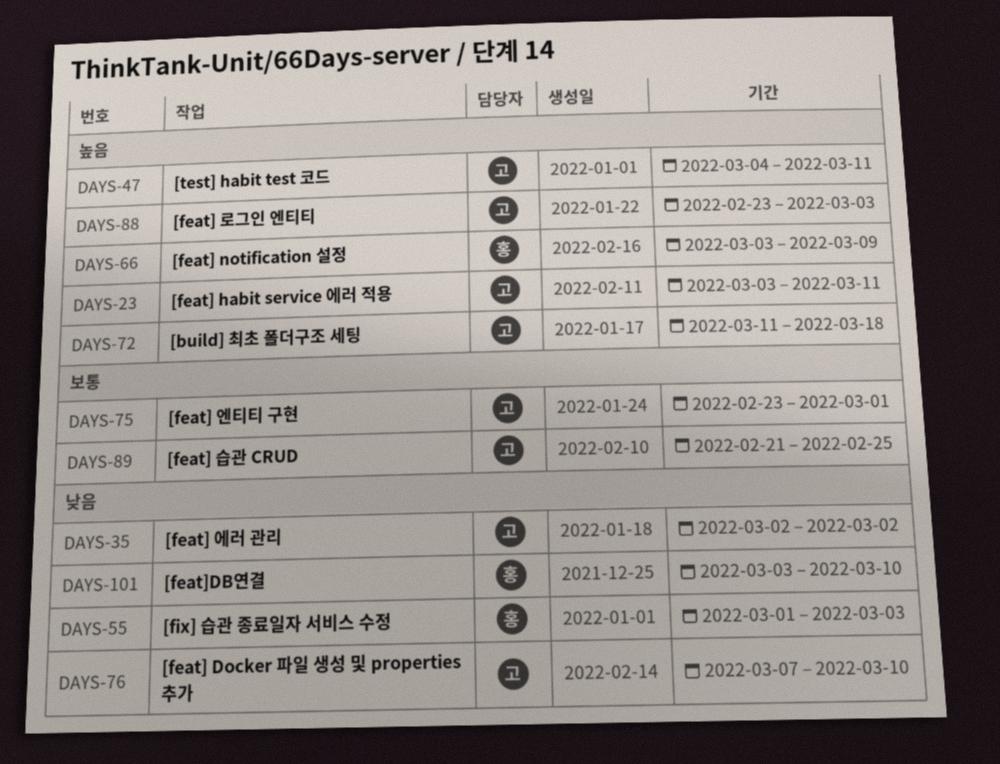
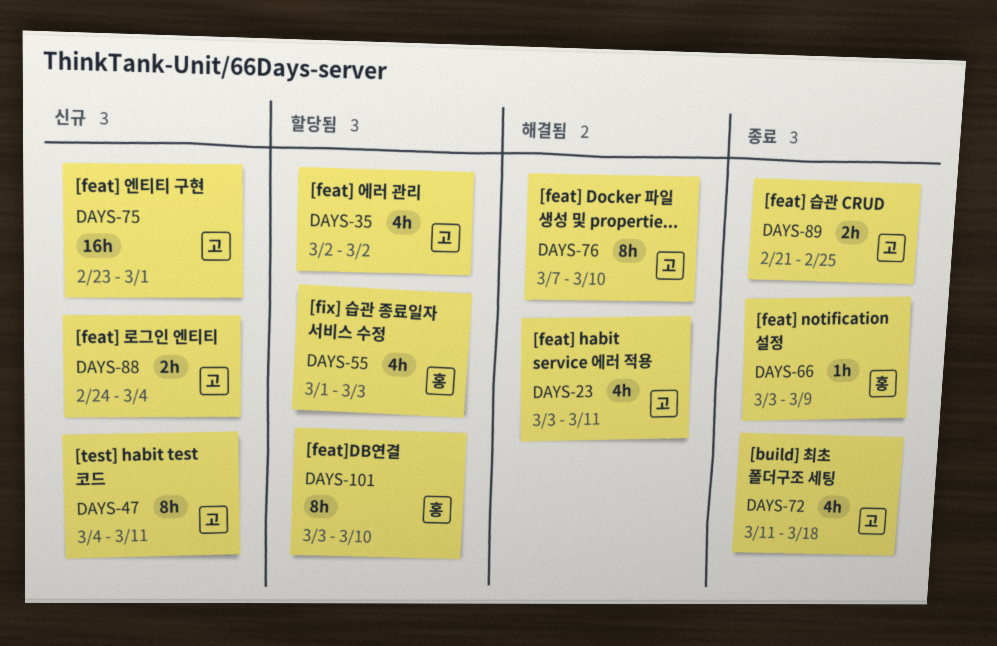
DAYS-88, start: Feb 23 -> Feb 24
DAYS-88, due: Mar 3 -> Mar 4

